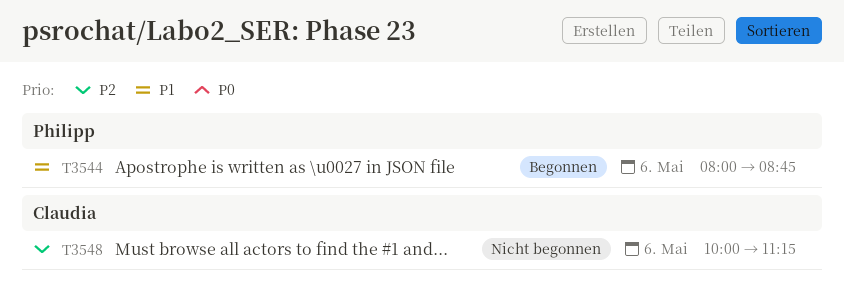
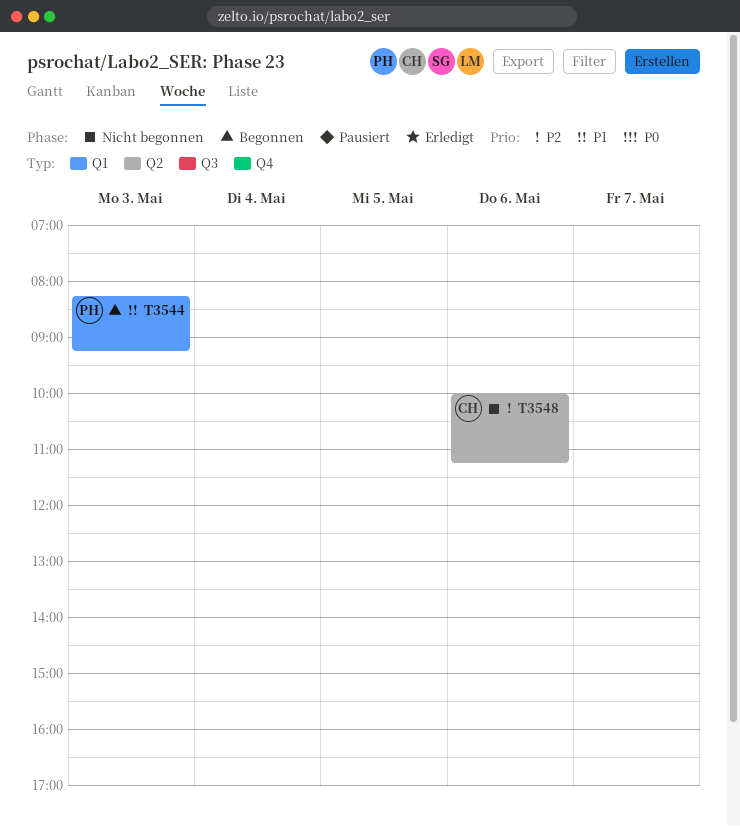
T3544, day: May 6 -> May 3
T3544, begins: 08:00 -> 08:15
T3544, ends: 08:45 -> 09:15

